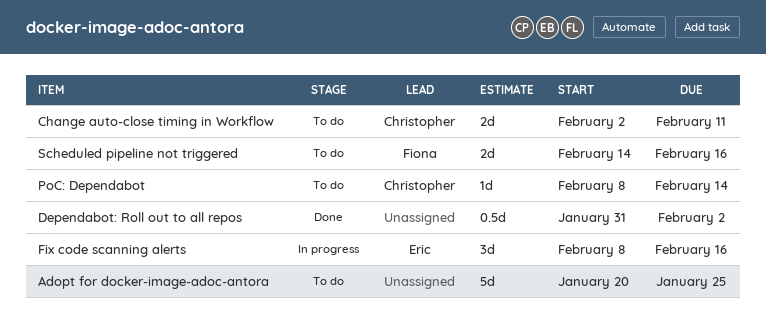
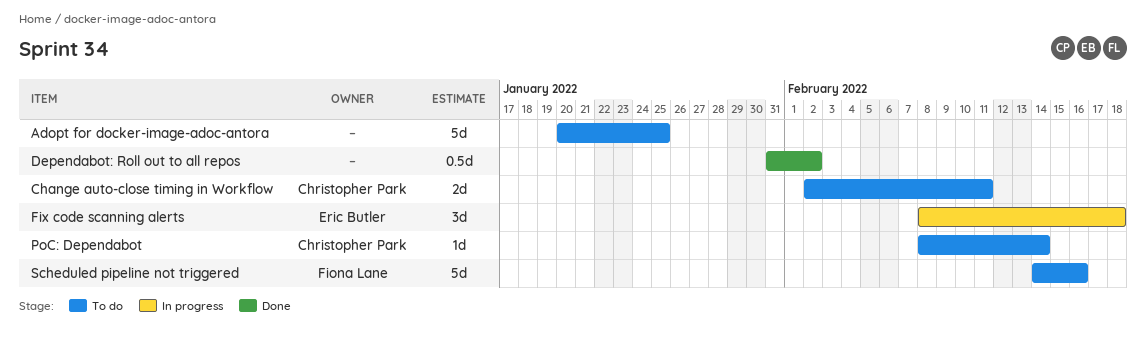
Fix code scanning alerts, due: Feb 16 -> Feb 18
Scheduled pipeline not triggered, estimate: 2d -> 5d

